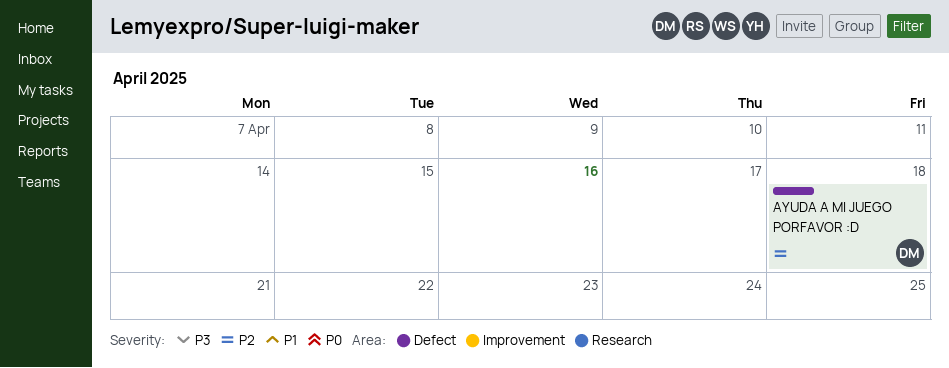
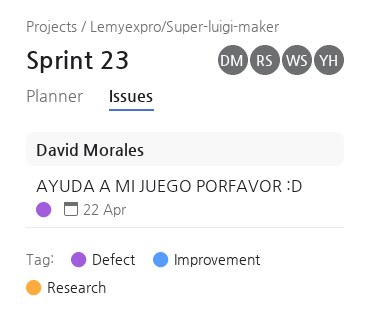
AYUDA A MI JUEGO PORFAVOR :D, due: Apr 18 -> Apr 22

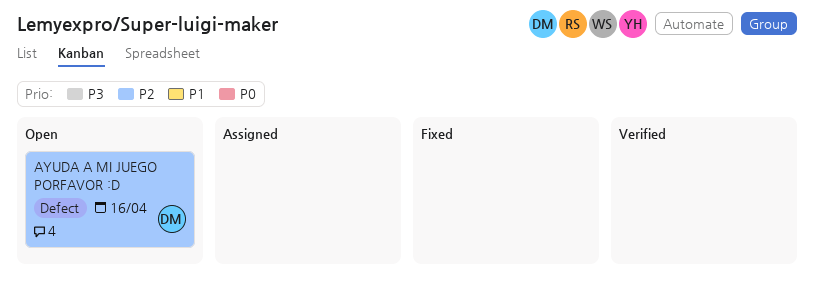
AYUDA A MI JUEGO PORFAVOR :D, due: Apr 22 -> Apr 16

